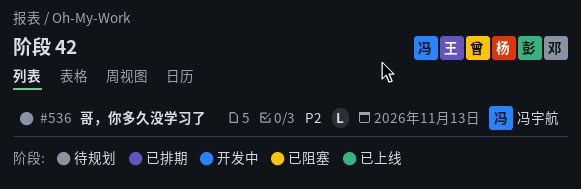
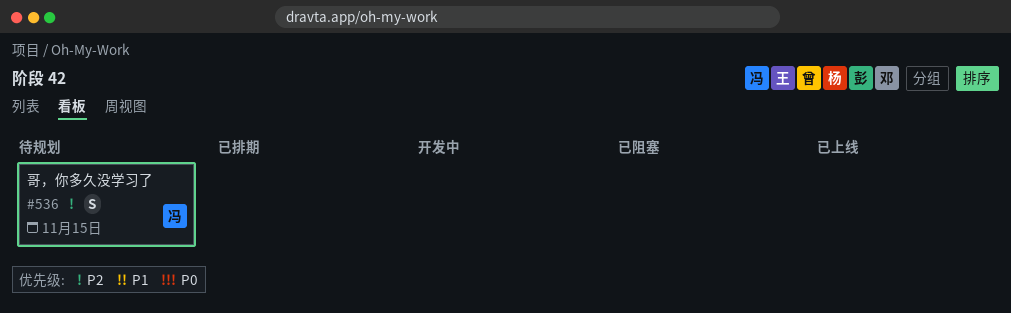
#536, estimate: L -> S
#536, due: Nov 13 -> Nov 15

